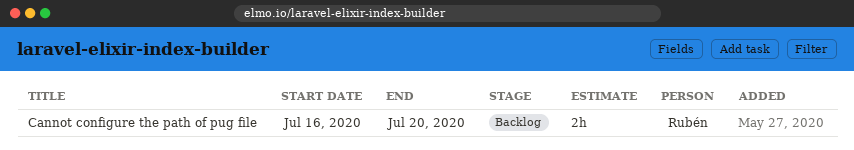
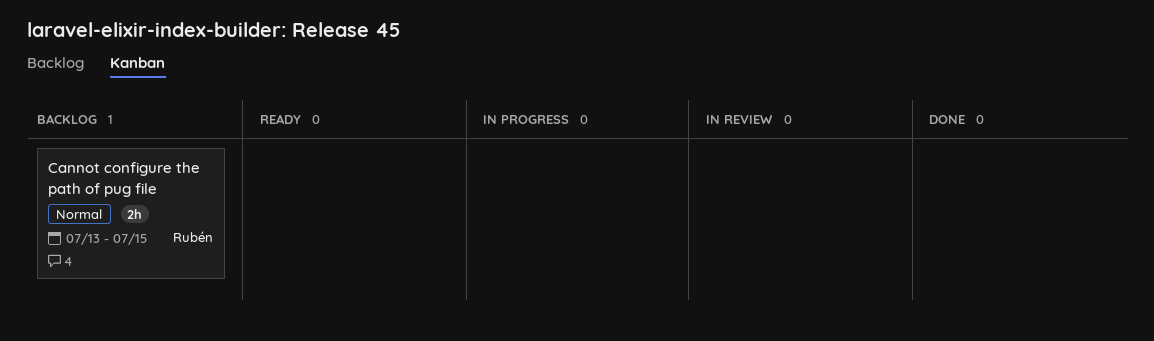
Cannot configure the path of pug file, start: Jul 16 -> Jul 13
Cannot configure the path of pug file, due: Jul 20 -> Jul 15

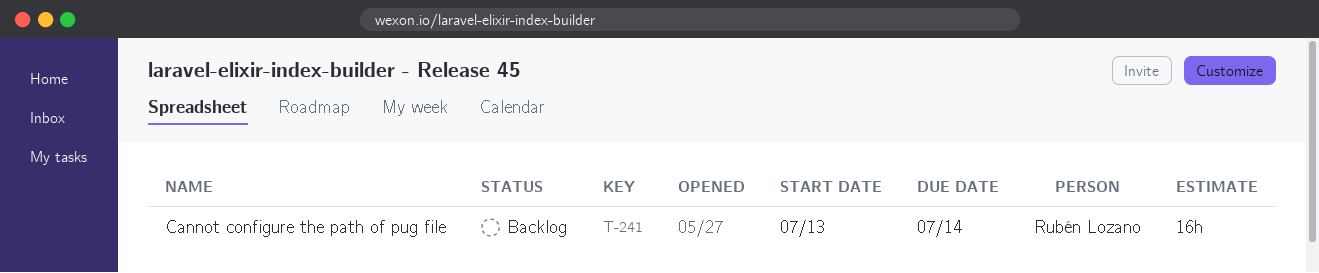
Cannot configure the path of pug file, estimate: 2h -> 16h
Cannot configure the path of pug file, due: Jul 15 -> Jul 14

